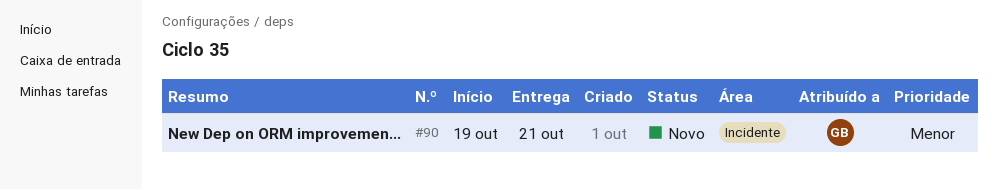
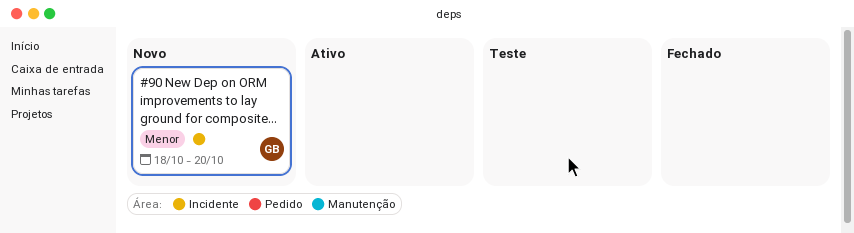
#90, start: Oct 19 -> Oct 18
#90, due: Oct 21 -> Oct 20

